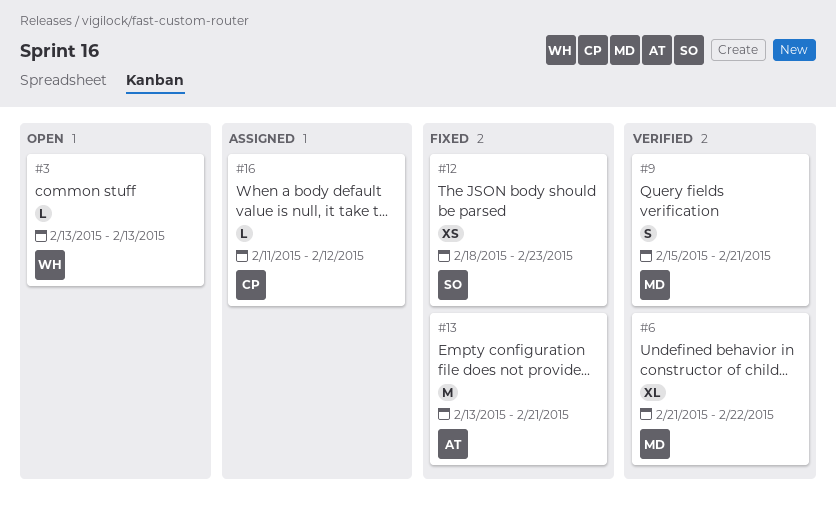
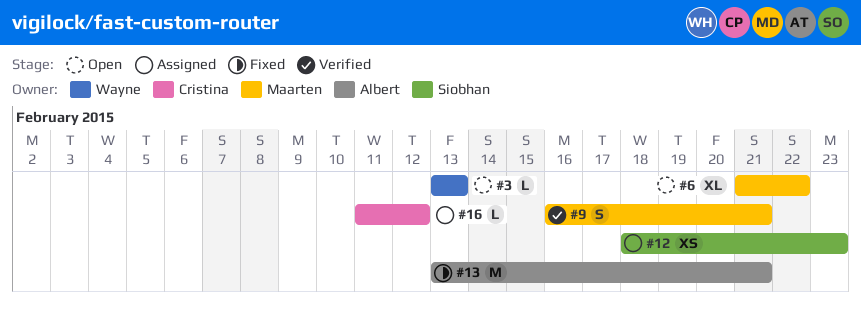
#6, status: Verified -> Open
#9, start: Feb 15 -> Feb 16
#12, status: Fixed -> Assigned

